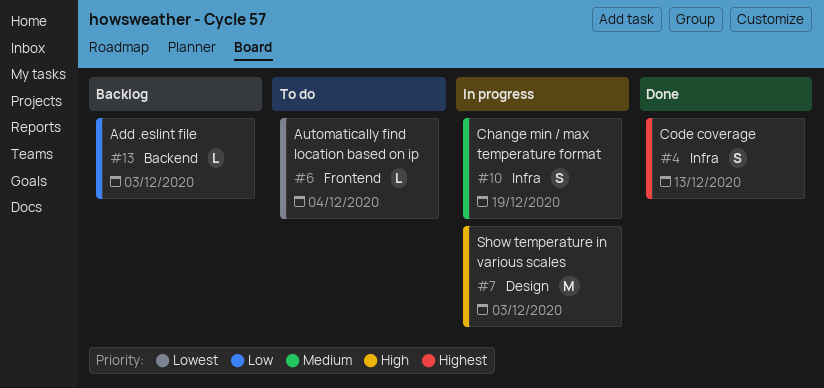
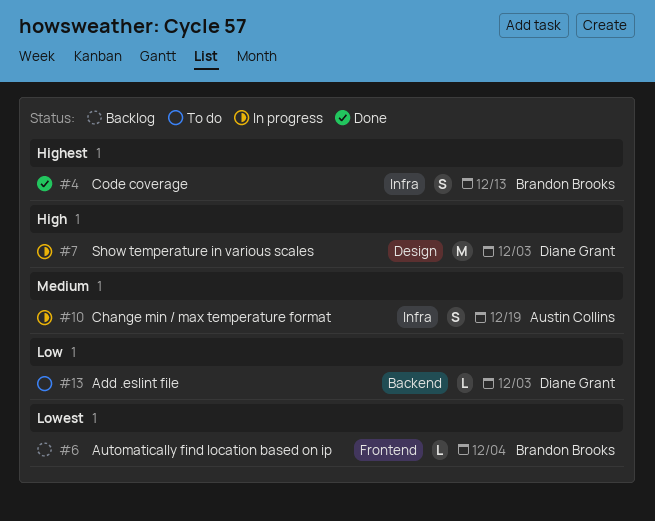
#6, status: To do -> Backlog
#13, status: Backlog -> To do

